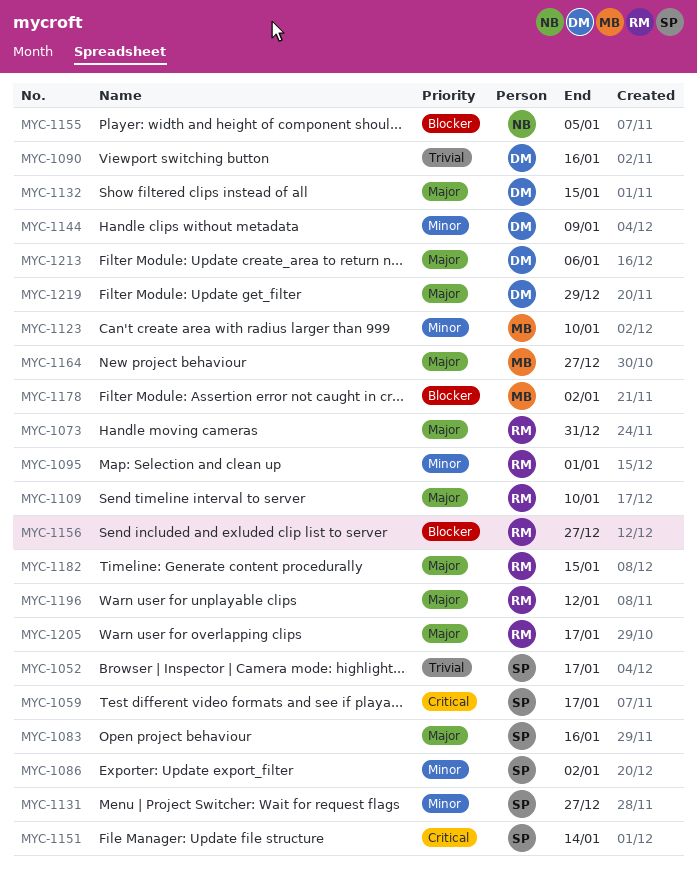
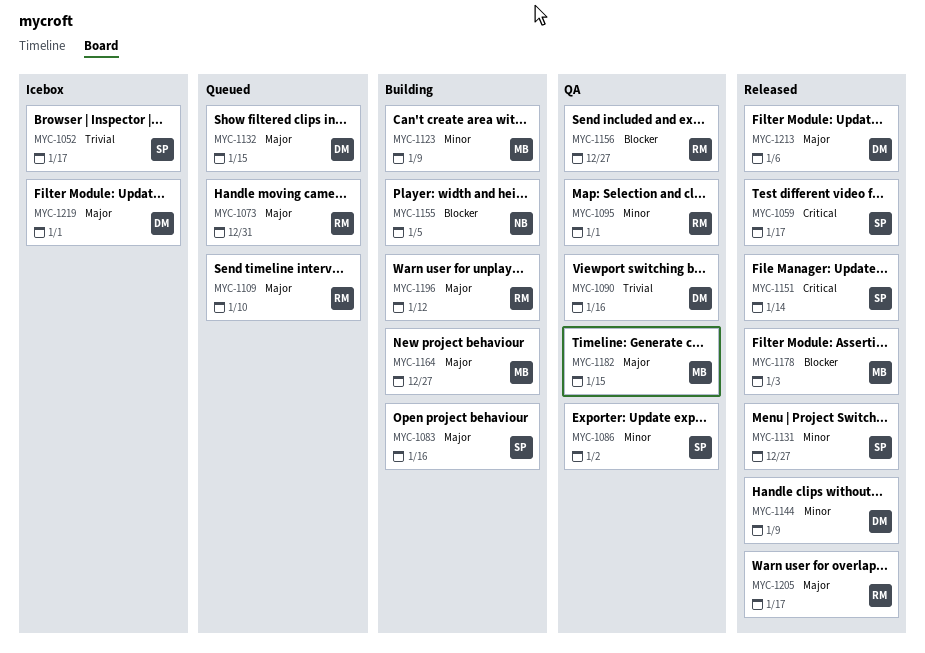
MYC-1123, due: Jan 10 -> Jan 9
MYC-1178, due: Jan 2 -> Jan 3
MYC-1182, owner: RM -> MB
MYC-1219, due: Dec 29 -> Jan 1

